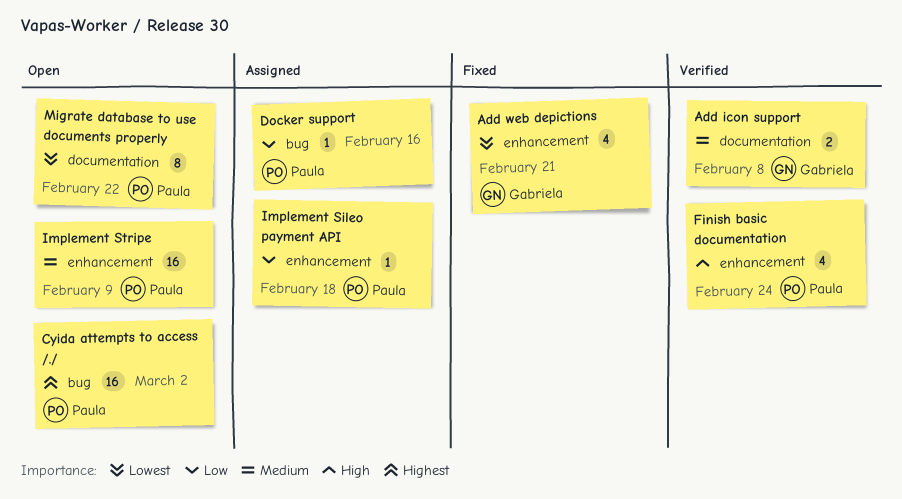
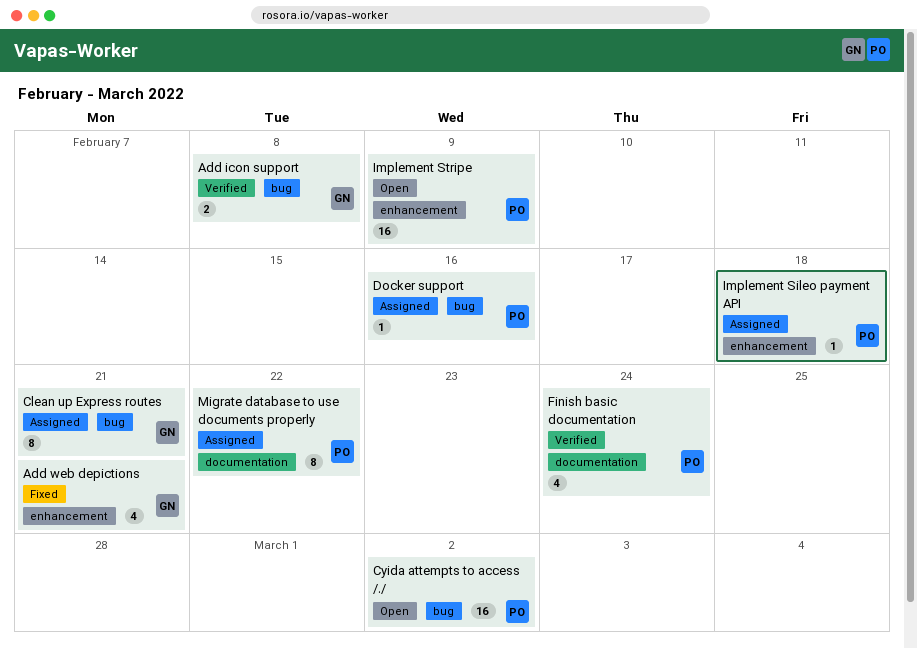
Add icon support, label: documentation -> bug
Clean up Express routes: none -> present
Finish basic documentation, label: enhancement -> documentation
Migrate database to use documents properly, status: Open -> Assigned

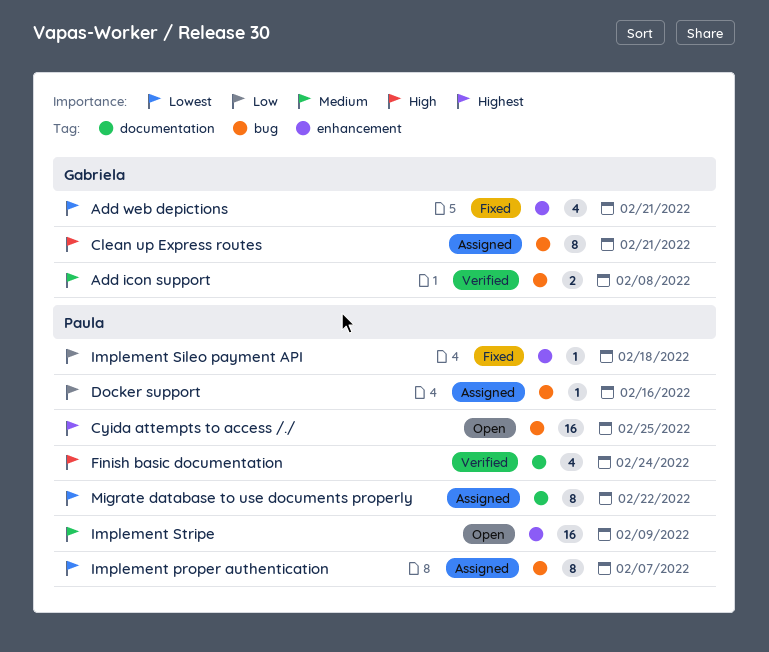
Cyida attempts to access /./, due: Mar 2 -> Feb 25
Implement proper authentication: none -> present
Implement Sileo payment API, status: Assigned -> Fixed

